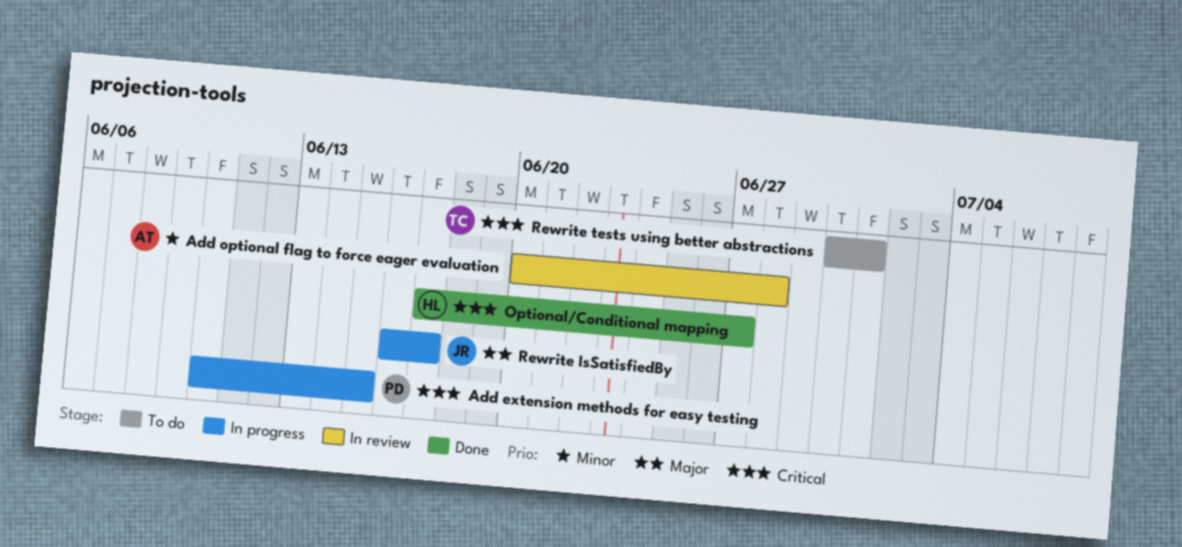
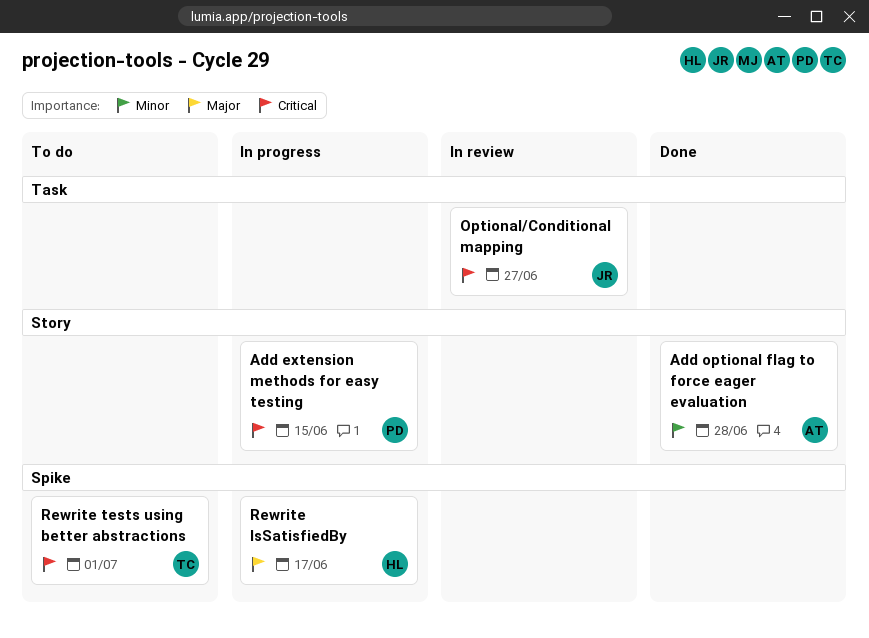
Add optional flag to force eager evaluation, status: In review -> Done
Optional/Conditional mapping, status: Done -> In review
Optional/Conditional mapping, owner: HL -> JR
Rewrite IsSatisfiedBy, owner: JR -> HL

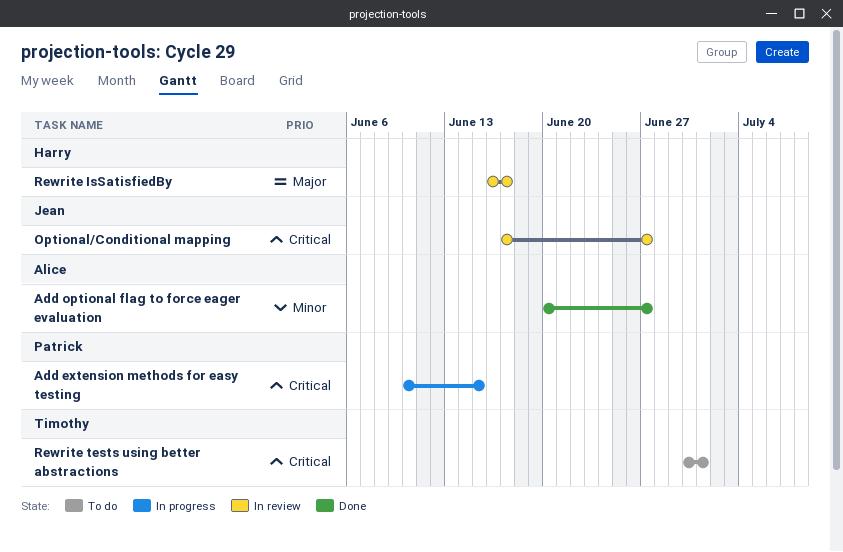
Add optional flag to force eager evaluation, due: Jun 28 -> Jun 27
Rewrite IsSatisfiedBy, status: In progress -> In review

